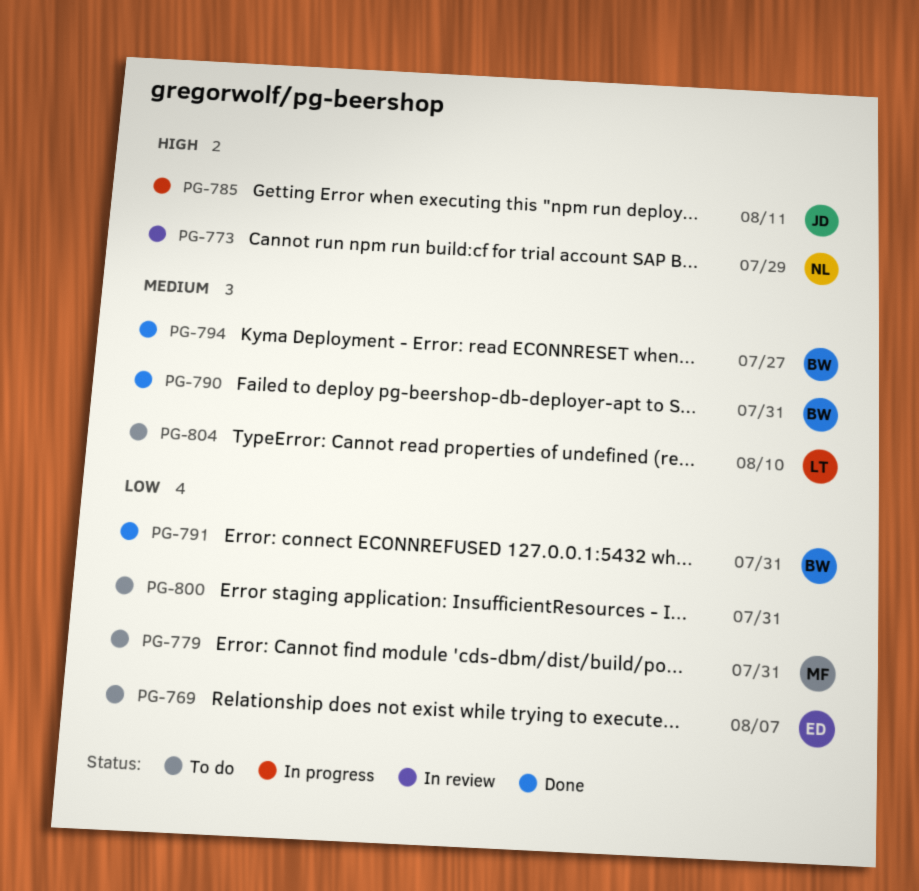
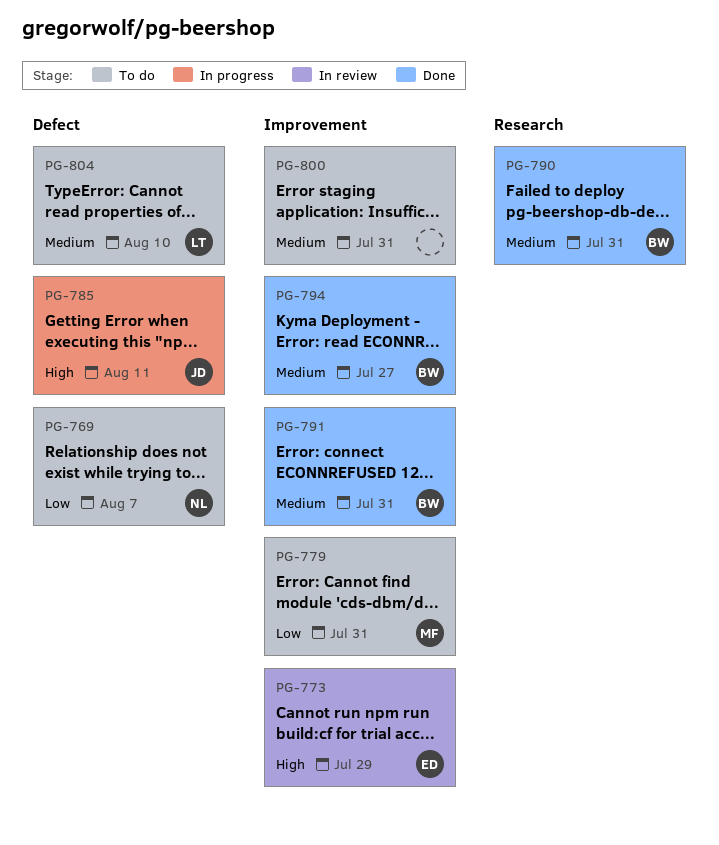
PG-769, owner: ED -> NL
PG-773, owner: NL -> ED
PG-791, priority: Low -> Medium
PG-800, priority: Low -> Medium

